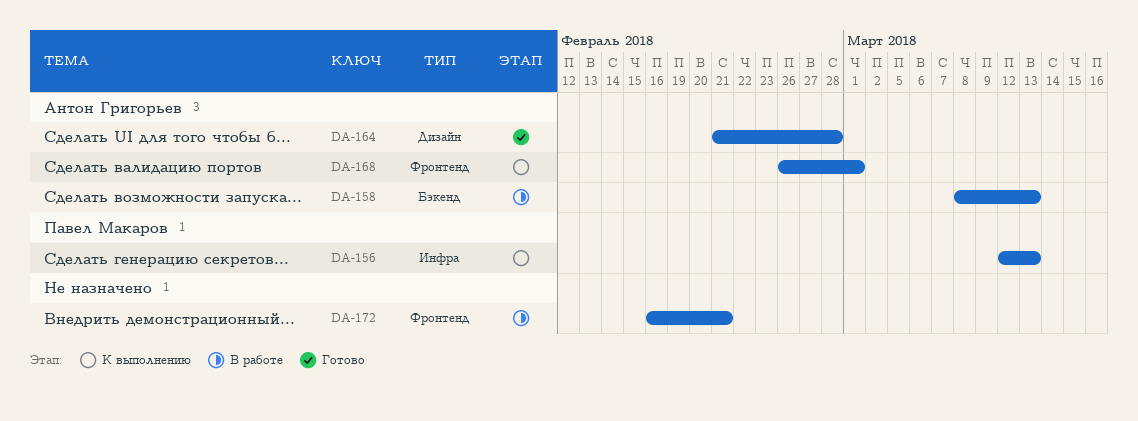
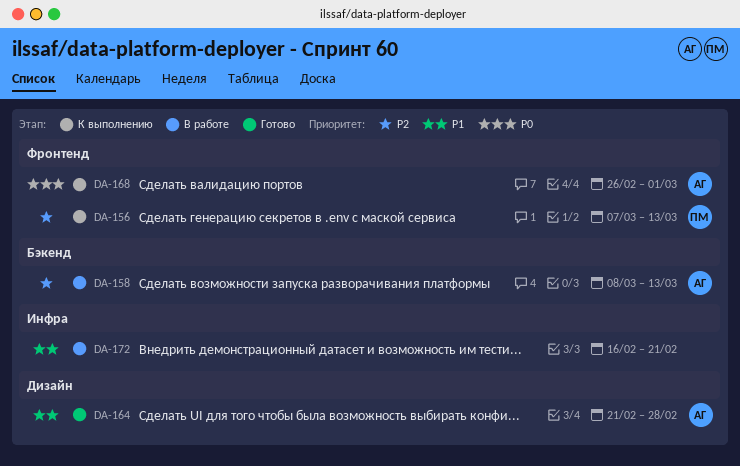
DA-156, label: Инфра -> Фронтенд
DA-156, start: Mar 12 -> Mar 7
DA-172, label: Фронтенд -> Инфра

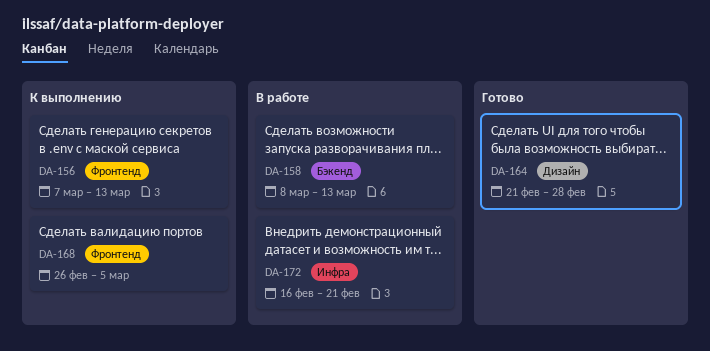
DA-168, due: Mar 1 -> Mar 5

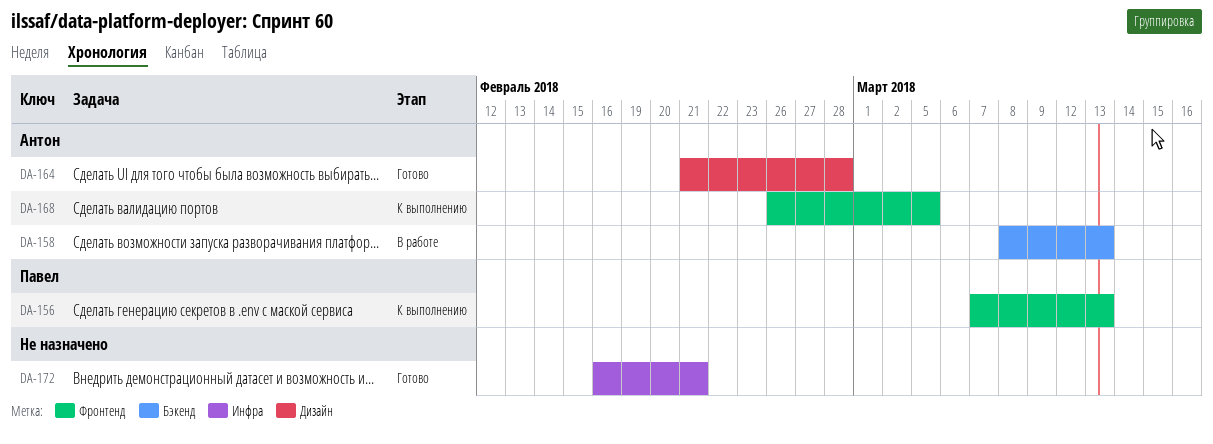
DA-172, status: В работе -> Готово

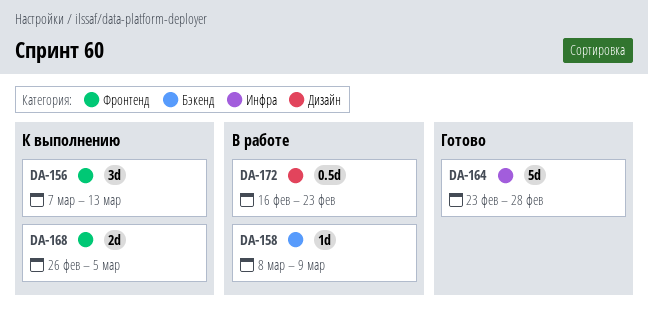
DA-158, due: Mar 13 -> Mar 9
DA-164, label: Дизайн -> Инфра
DA-164, start: Feb 21 -> Feb 23
DA-172, status: Готово -> В работе
DA-172, label: Инфра -> Дизайн
DA-172, due: Feb 21 -> Feb 23

